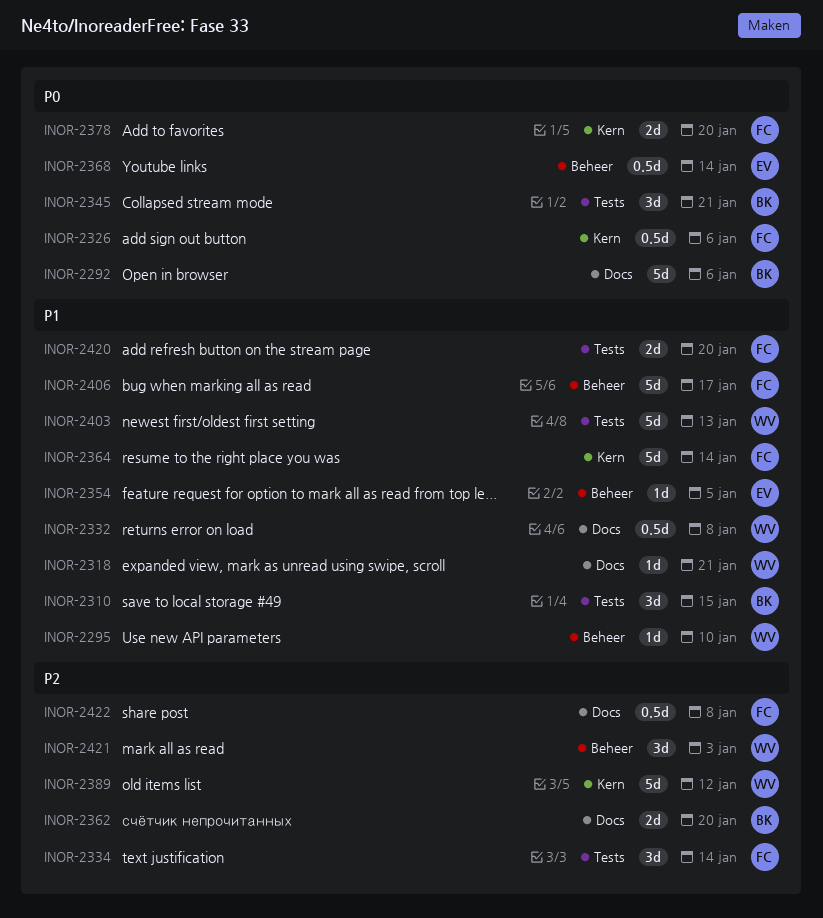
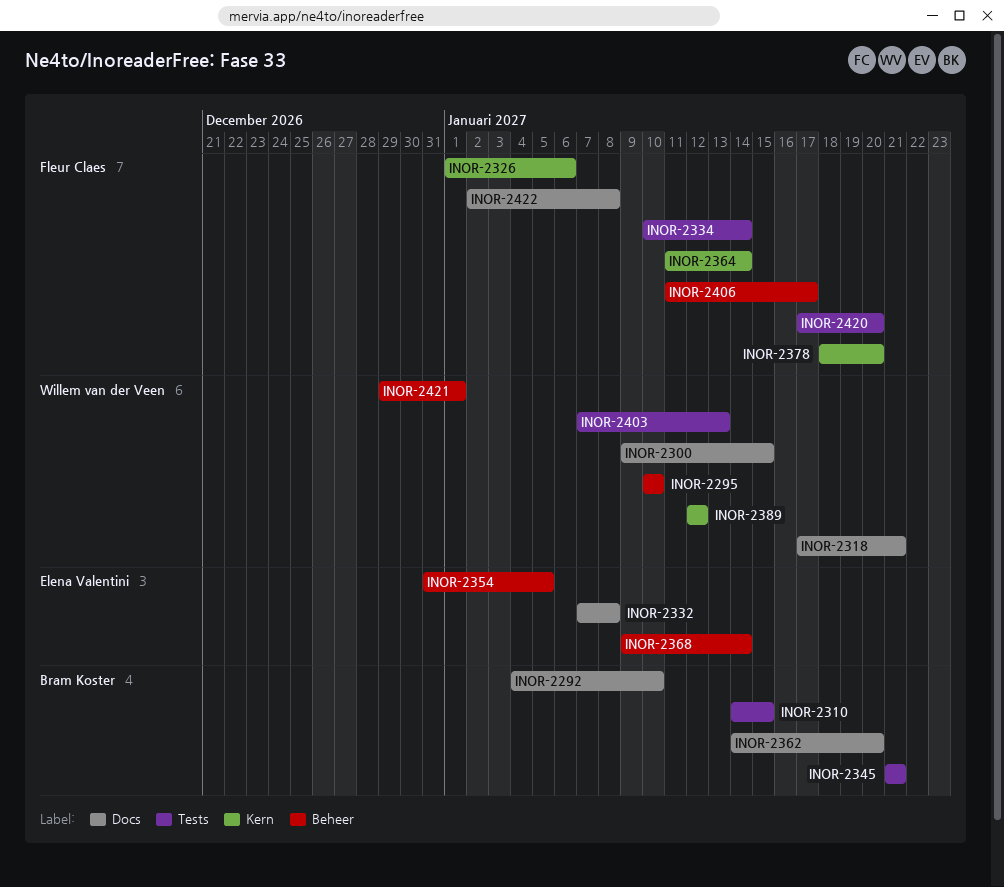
INOR-2292, due: Jan 6 -> Jan 10
INOR-2300: none -> present
INOR-2332, owner: Willem van der Veen -> Elena Valentini
INOR-2421, due: Jan 3 -> Jan 1

